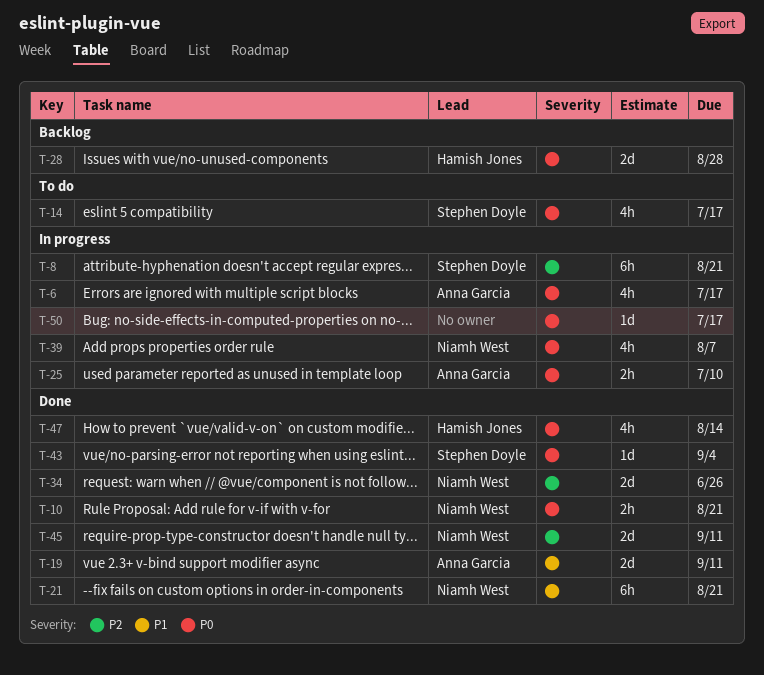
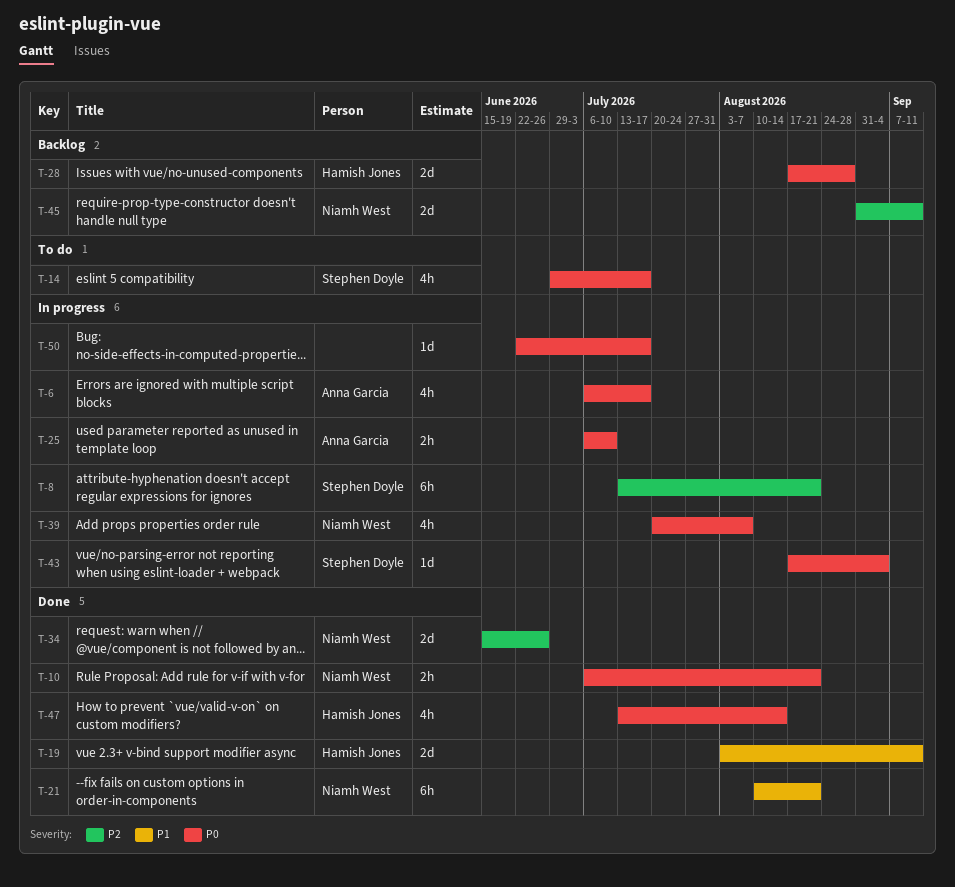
T-19, owner: Anna Garcia -> Hamish Jones
T-43, status: Done -> In progress
T-45, status: Done -> Backlog

